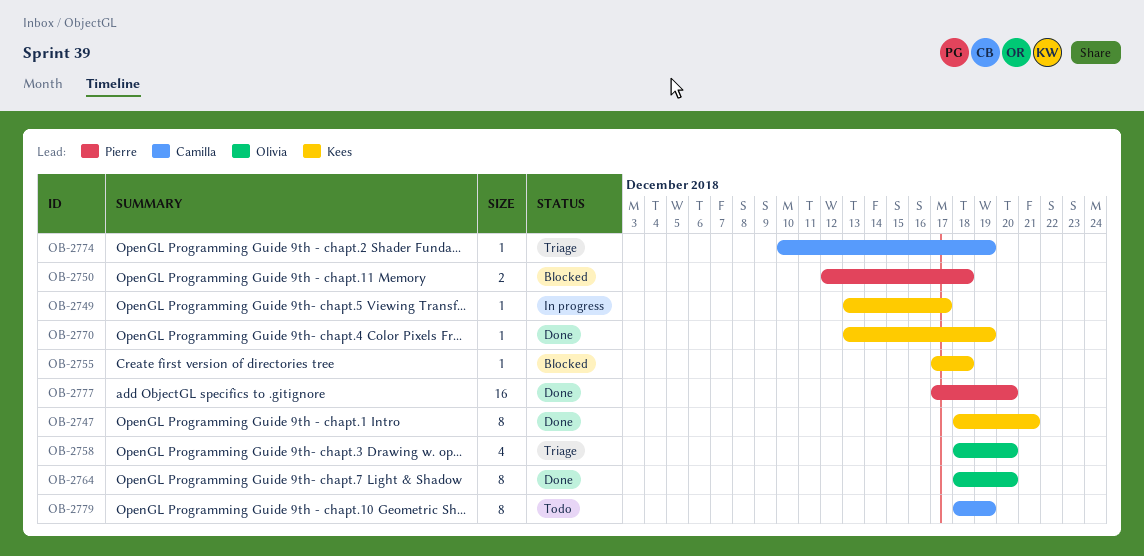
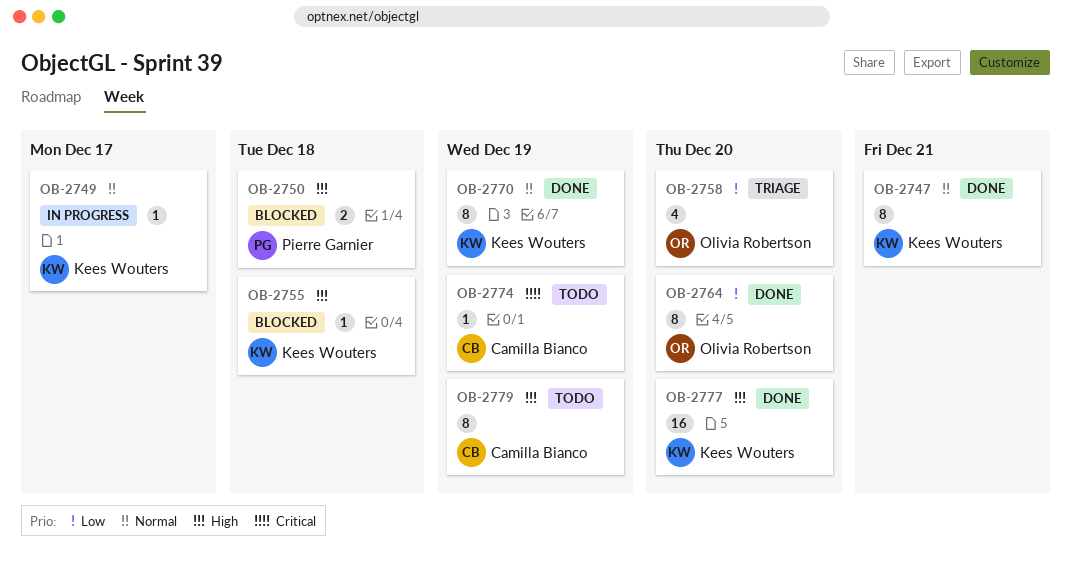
OB-2770, estimate: 1 -> 8
OB-2774, status: Triage -> Todo
OB-2777, owner: Pierre Garnier -> Kees Wouters

